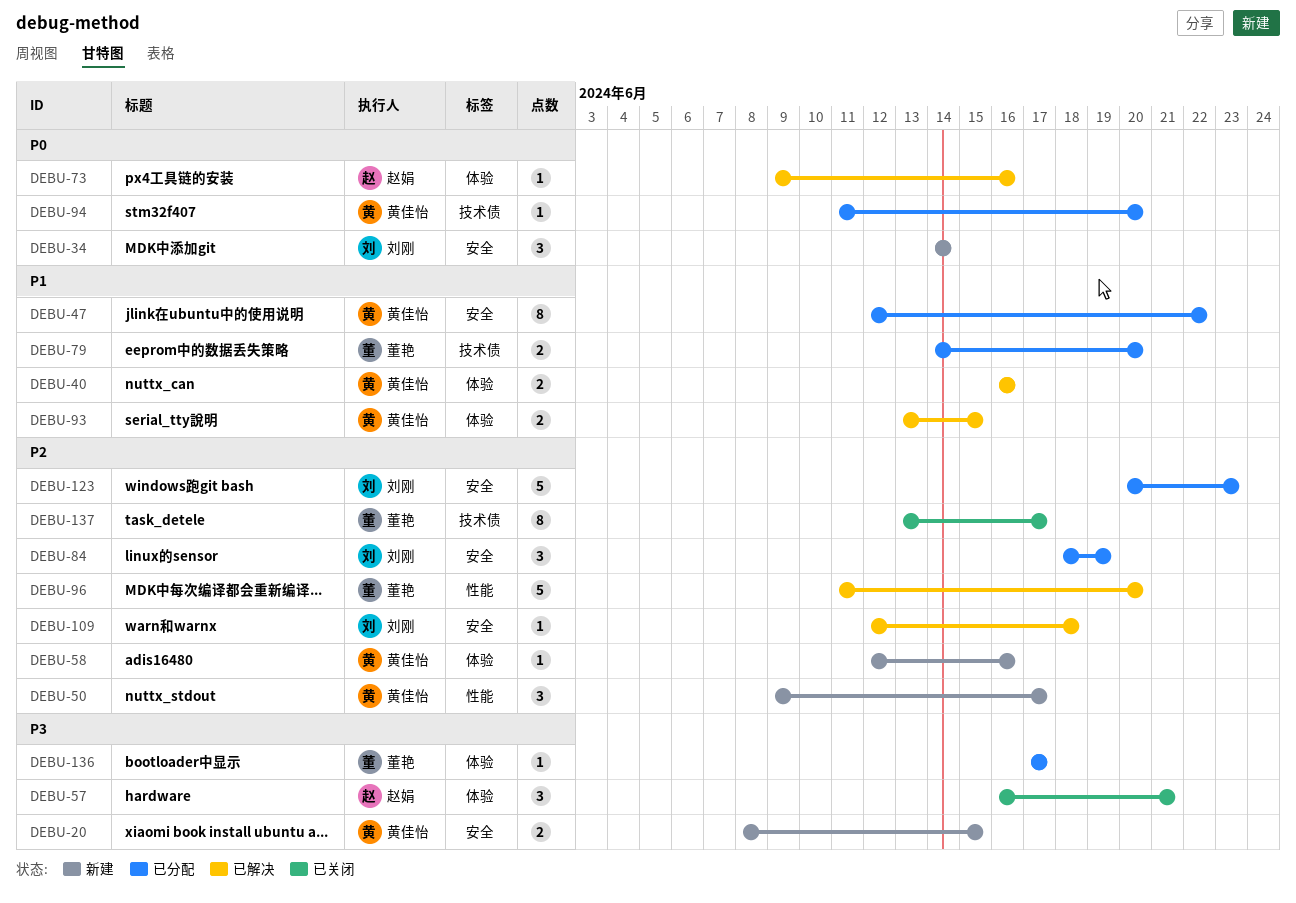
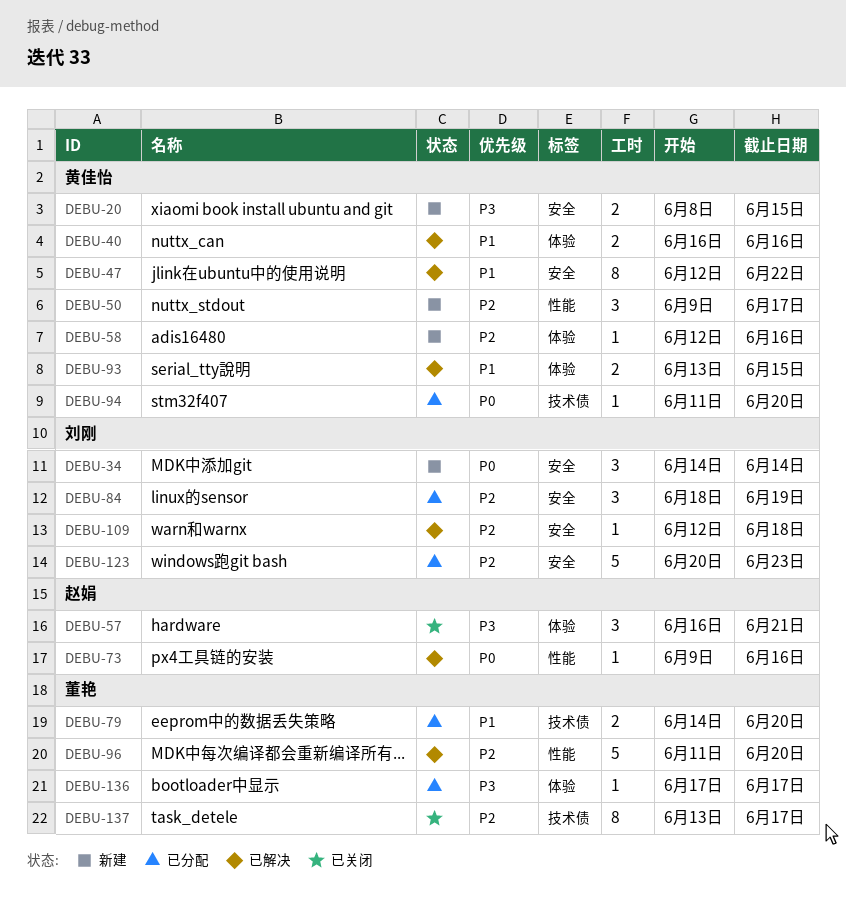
DEBU-47, status: 已分配 -> 已解决
DEBU-73, label: 体验 -> 性能

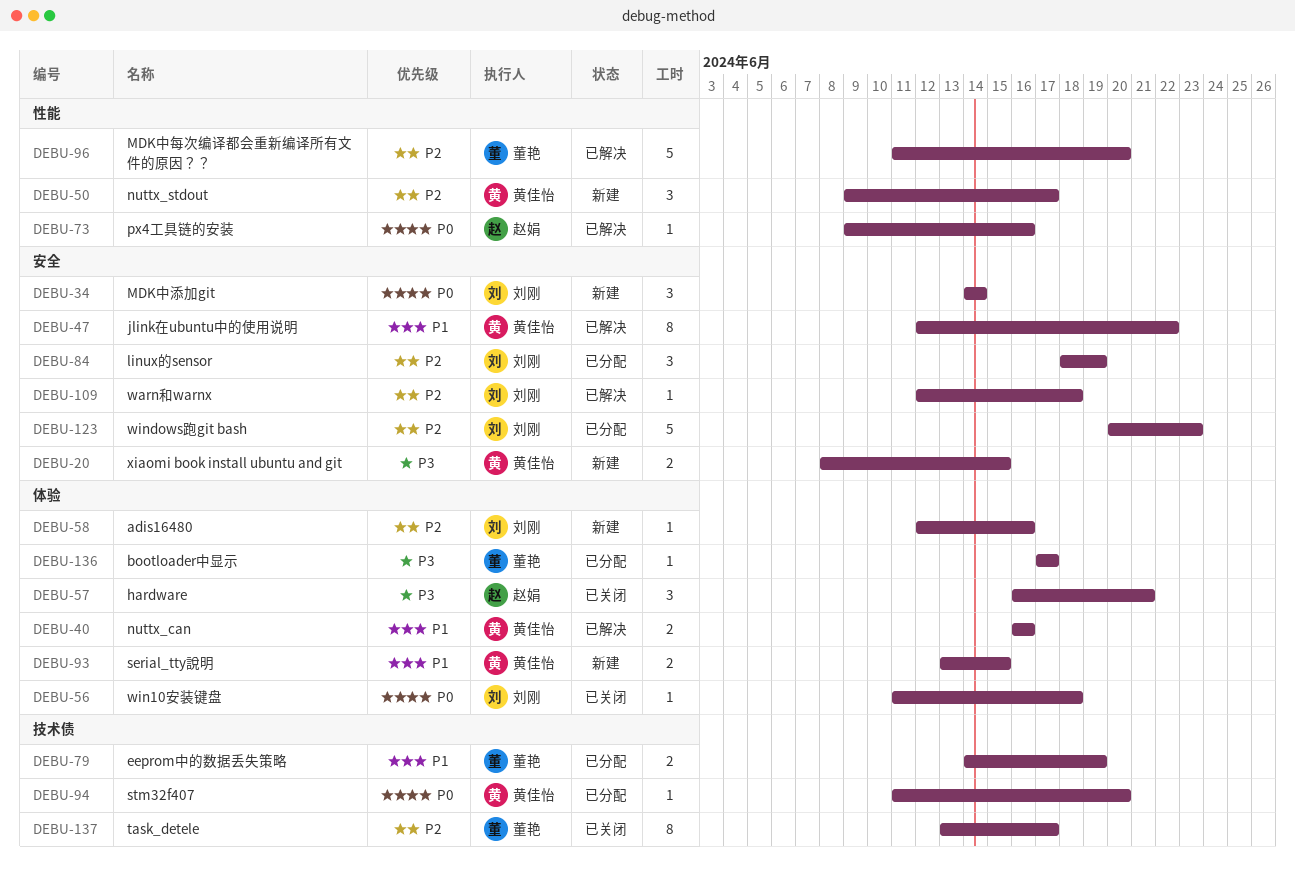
DEBU-56: none -> present
DEBU-58, owner: 黄佳怡 -> 刘刚
DEBU-79, due: Jun 20 -> Jun 19
DEBU-93, status: 已解决 -> 新建

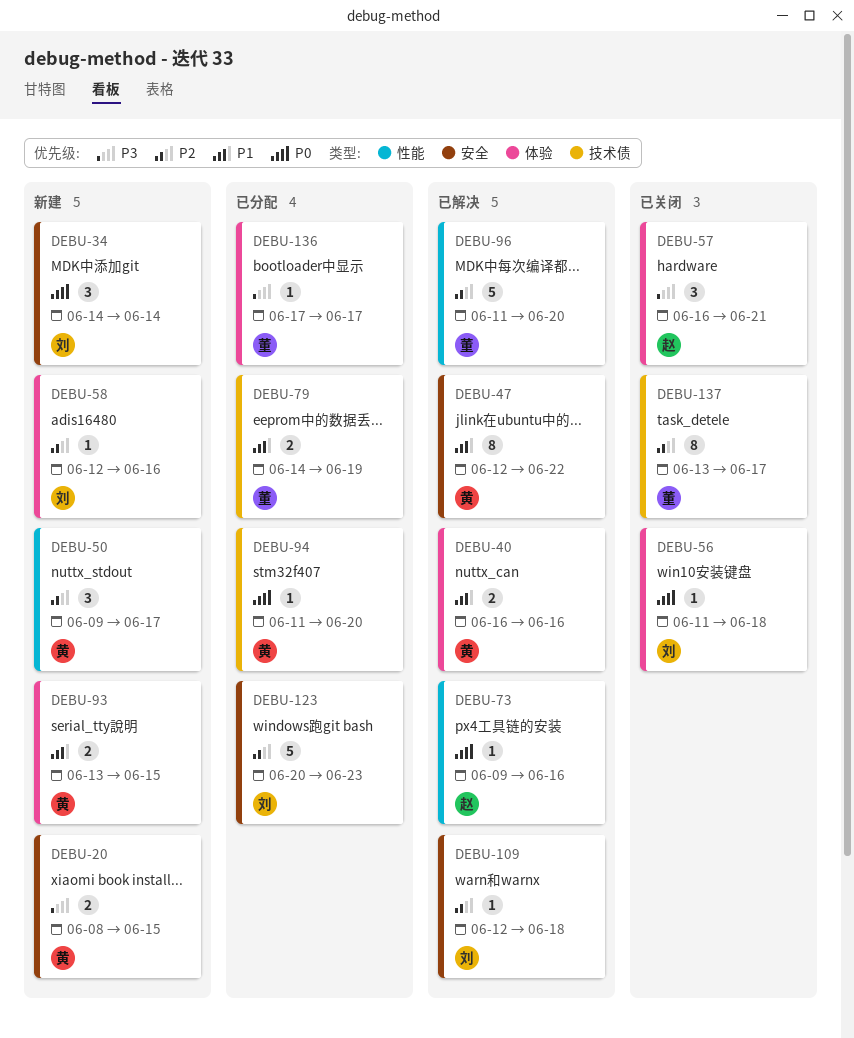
DEBU-84: present -> none

